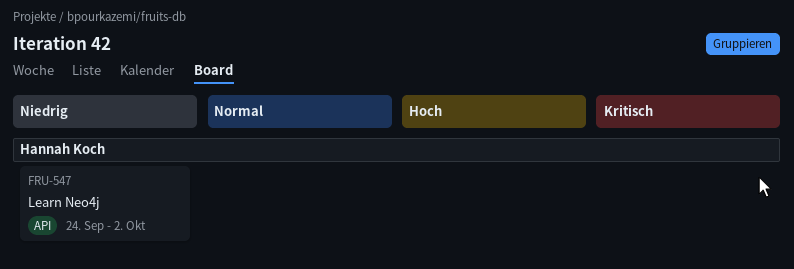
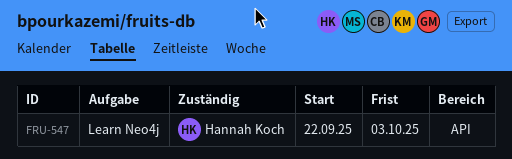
FRU-547, start: Sep 24 -> Sep 22
FRU-547, due: Oct 2 -> Oct 3

